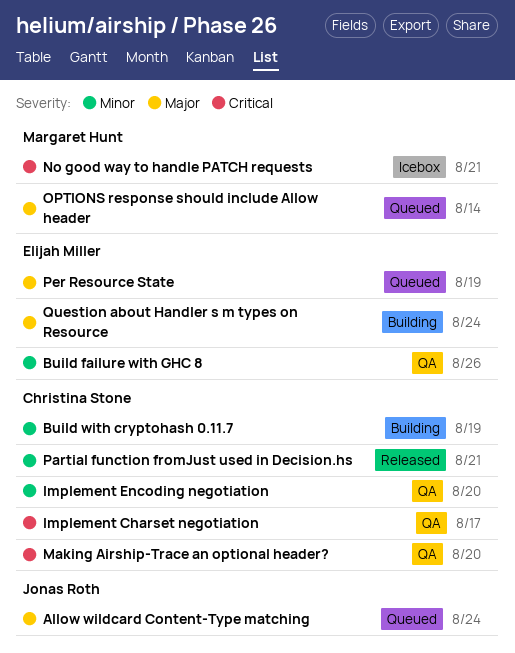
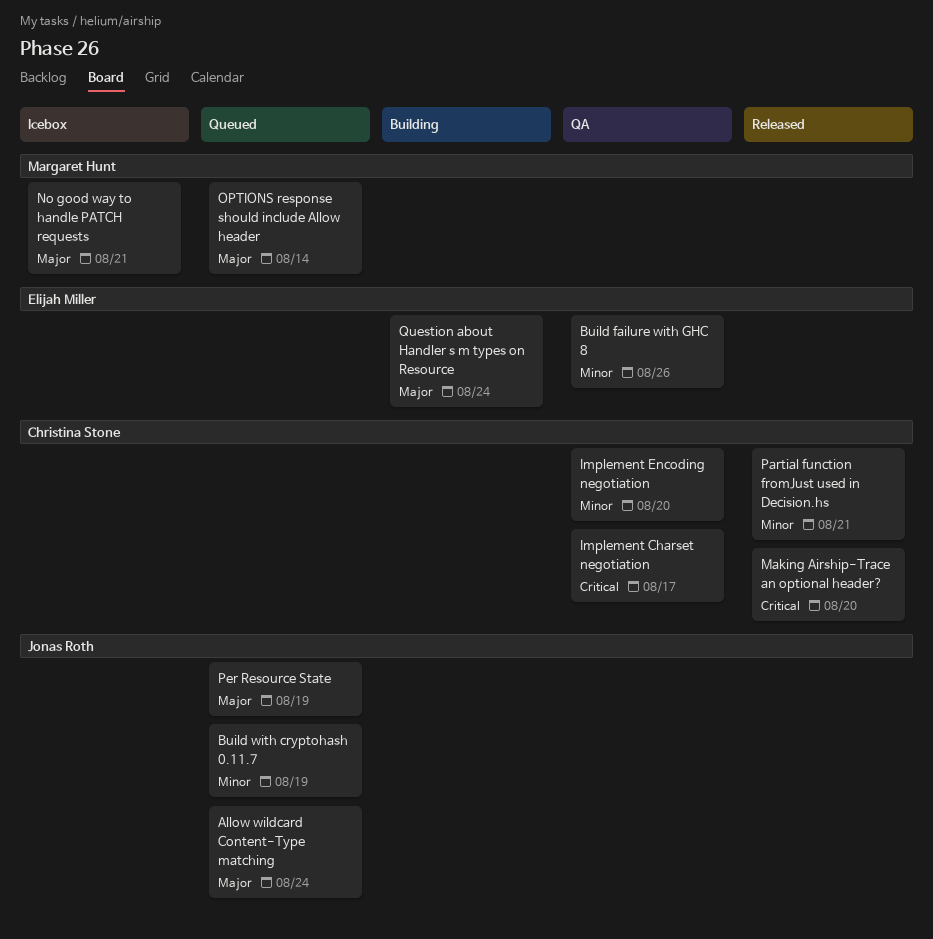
Build with cryptohash 0.11.7, status: Building -> Queued
Build with cryptohash 0.11.7, owner: Christina Stone -> Jonas Roth
Making Airship-Trace an optional header?, status: QA -> Released
No good way to handle PATCH requests, priority: Critical -> Major
Per Resource State, owner: Elijah Miller -> Jonas Roth

